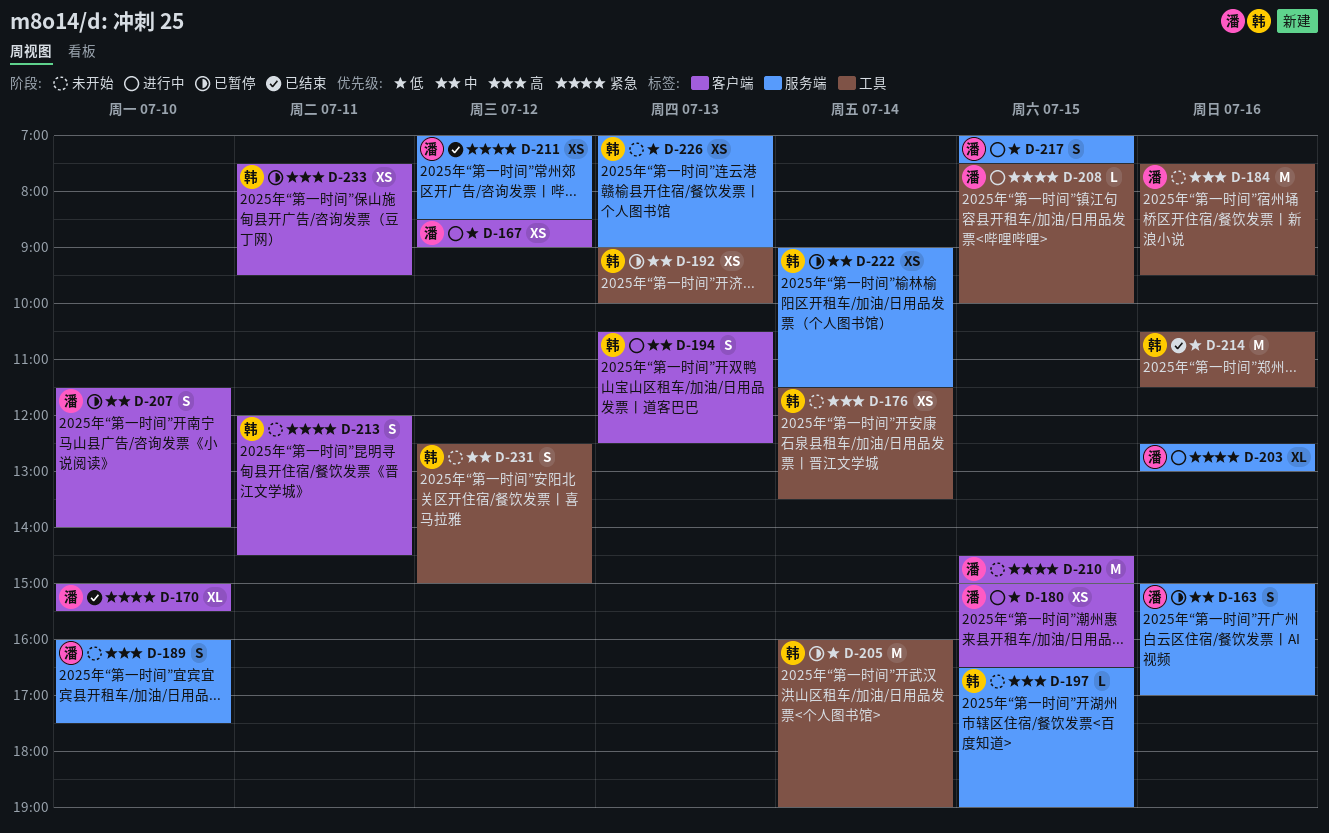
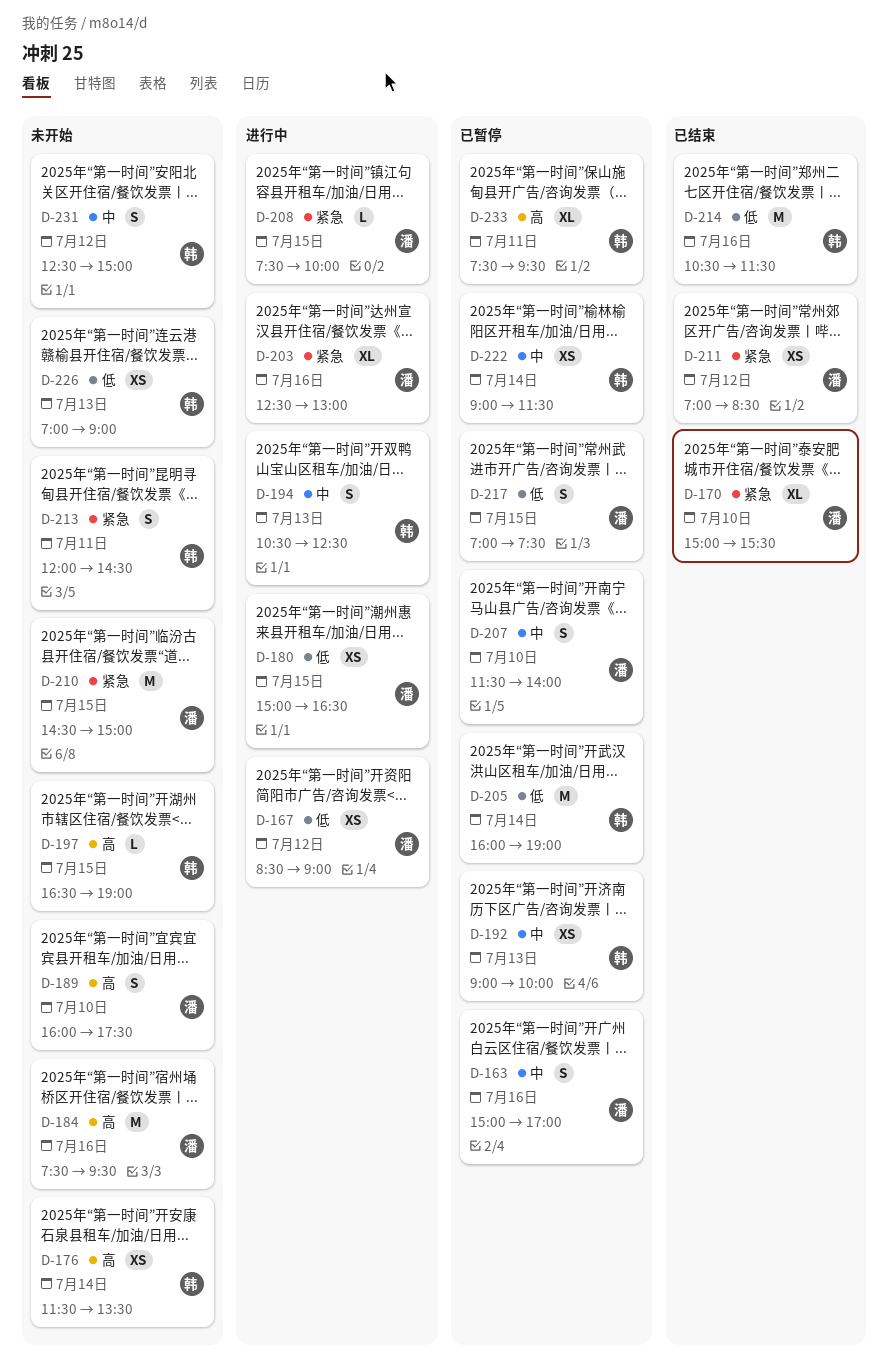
D-217, status: 进行中 -> 已暂停
D-233, estimate: XS -> XL

